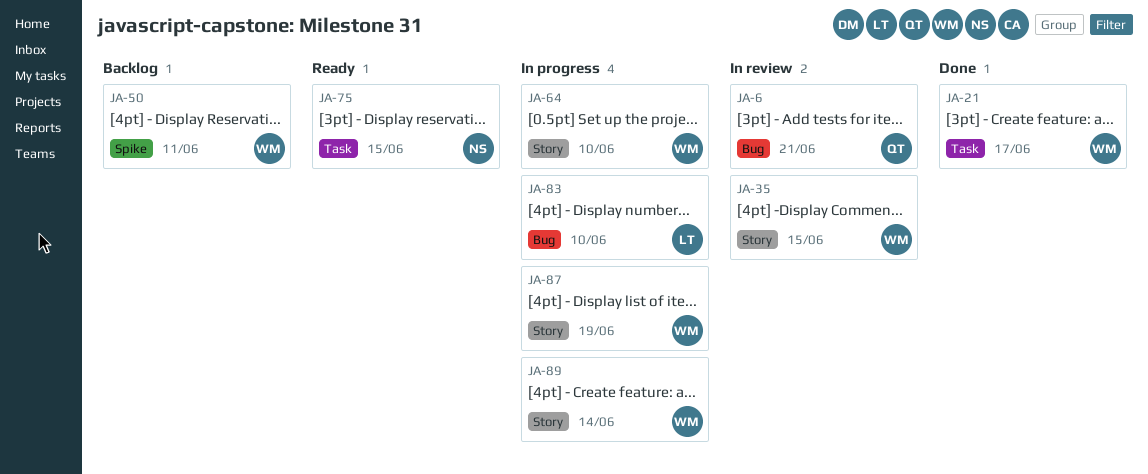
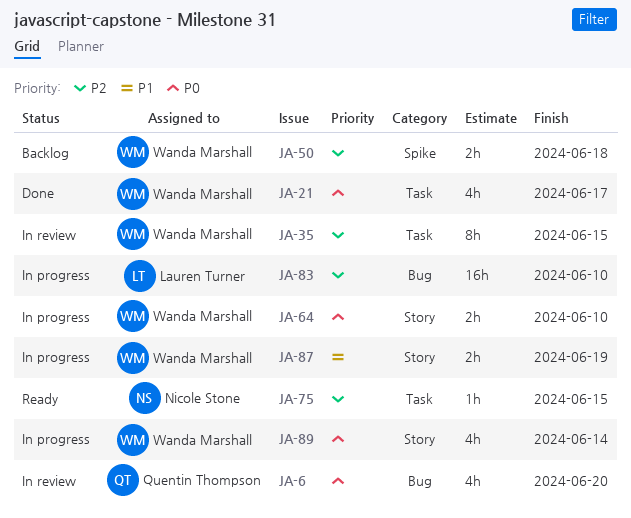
JA-6, due: Jun 21 -> Jun 20
JA-35, label: Story -> Task
JA-50, due: Jun 11 -> Jun 18

